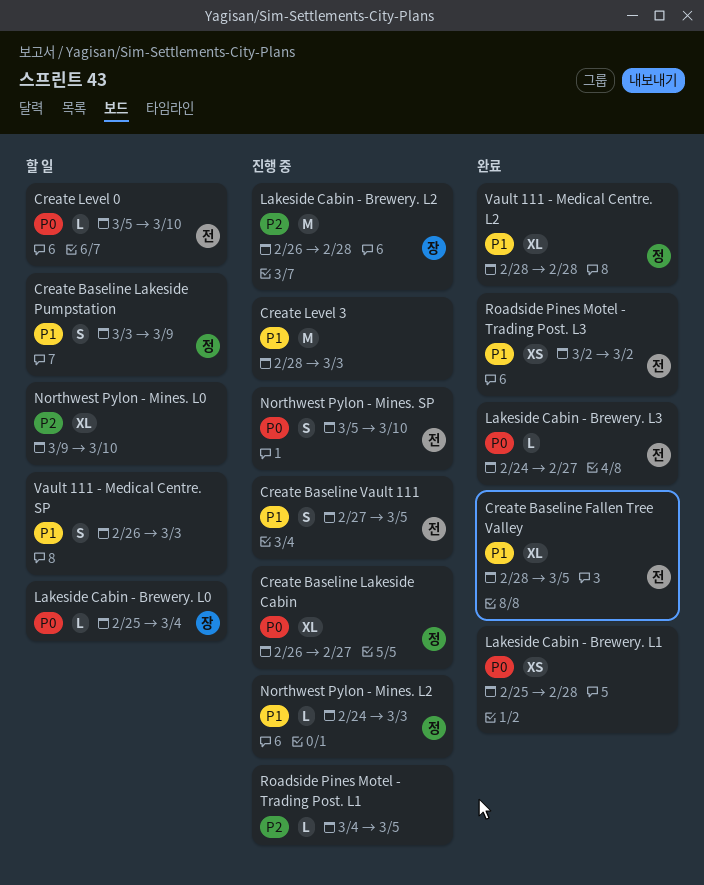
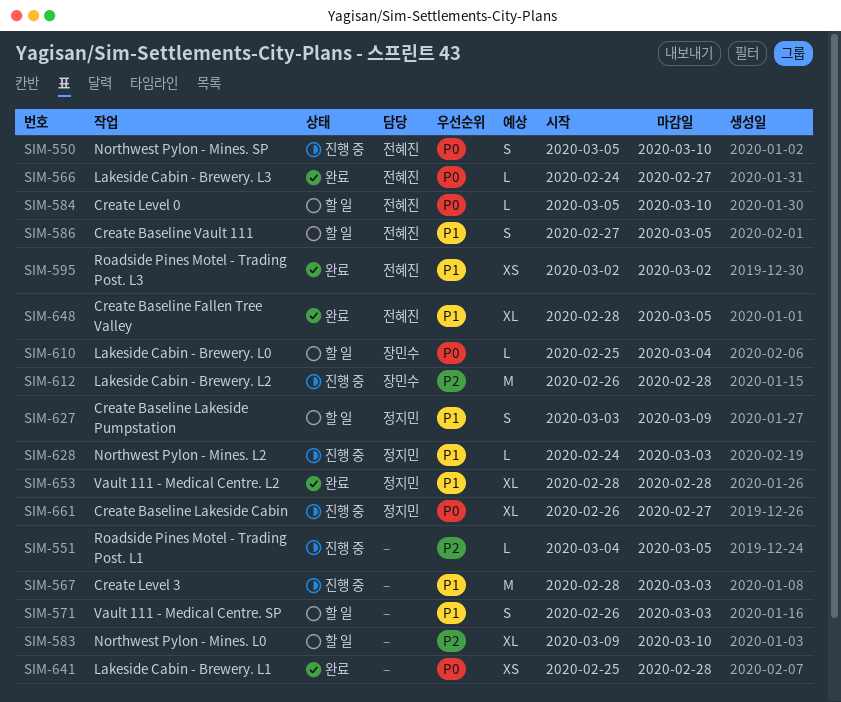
Create Baseline Vault 111, status: 진행 중 -> 할 일

